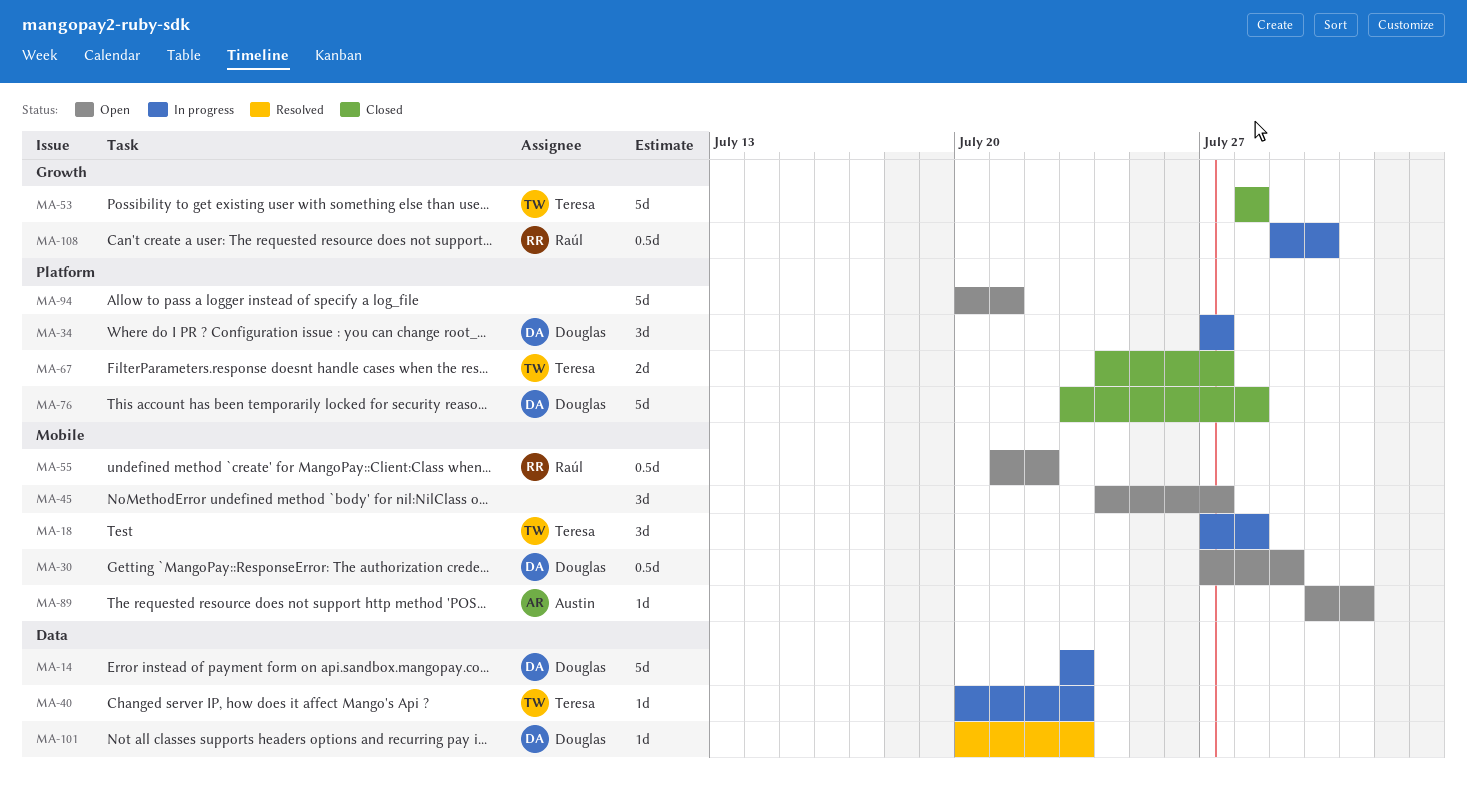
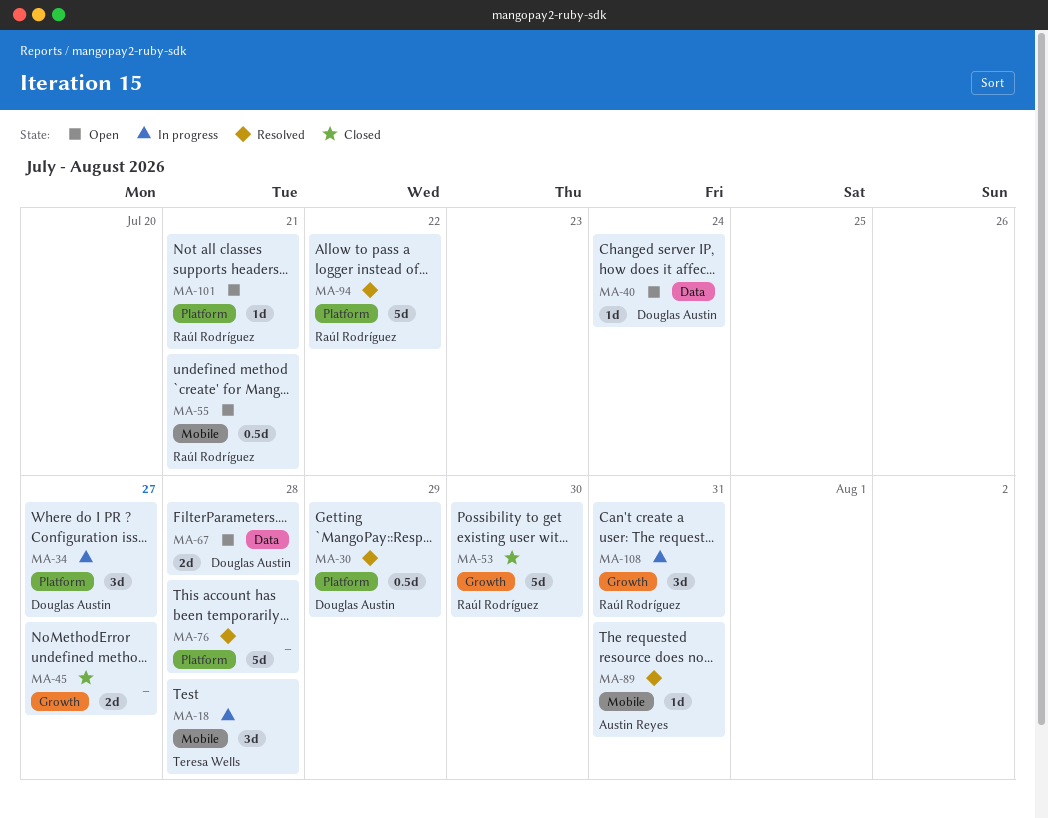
MA-14: present -> none
MA-30, status: Open -> Resolved
MA-30, label: Mobile -> Platform
MA-40, status: In progress -> Open
MA-40, owner: Teresa Wells -> Douglas Austin
MA-40, due: Jul 23 -> Jul 24
MA-45, status: Open -> Closed
MA-45, label: Mobile -> Growth
MA-45, estimate: 3d -> 2d
MA-53, owner: Teresa Wells -> Raúl Rodríguez
MA-53, due: Jul 28 -> Jul 30
MA-55, due: Jul 22 -> Jul 21
MA-67, status: Closed -> Open
MA-67, owner: Teresa Wells -> Douglas Austin
MA-67, label: Platform -> Data
MA-67, due: Jul 27 -> Jul 28
MA-76, status: Closed -> Resolved
MA-76, owner: Douglas Austin -> none
MA-89, status: Open -> Resolved
MA-94, status: Open -> Resolved
MA-94, owner: none -> Raúl Rodríguez
MA-94, due: Jul 21 -> Jul 22
MA-101, status: Resolved -> Open
MA-101, owner: Douglas Austin -> Raúl Rodríguez
MA-101, label: Data -> Platform
MA-101, due: Jul 23 -> Jul 21
MA-108, estimate: 0.5d -> 3d
MA-108, due: Jul 30 -> Jul 31

